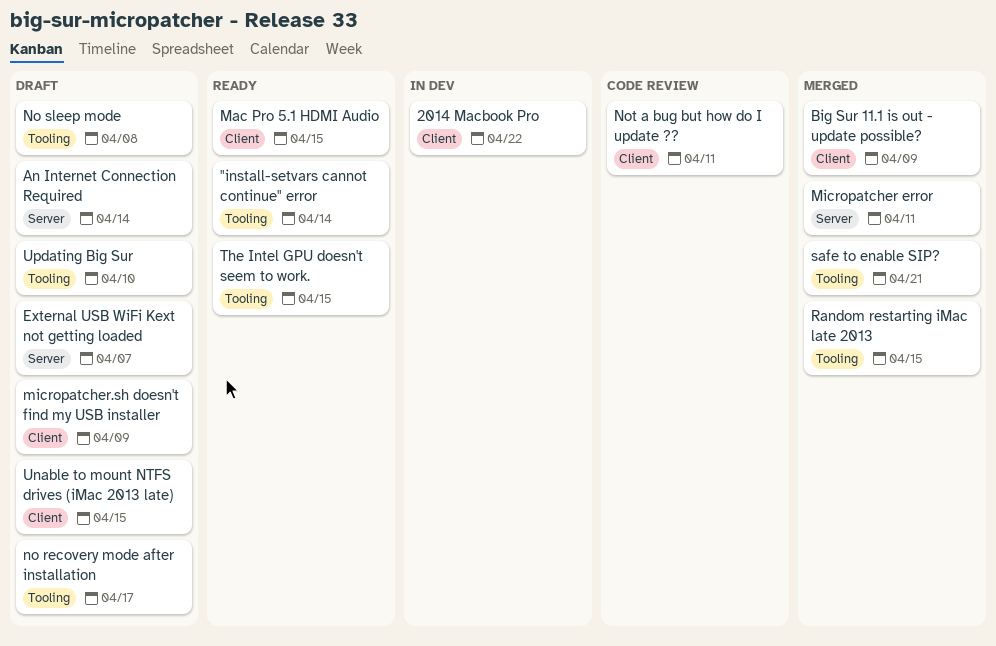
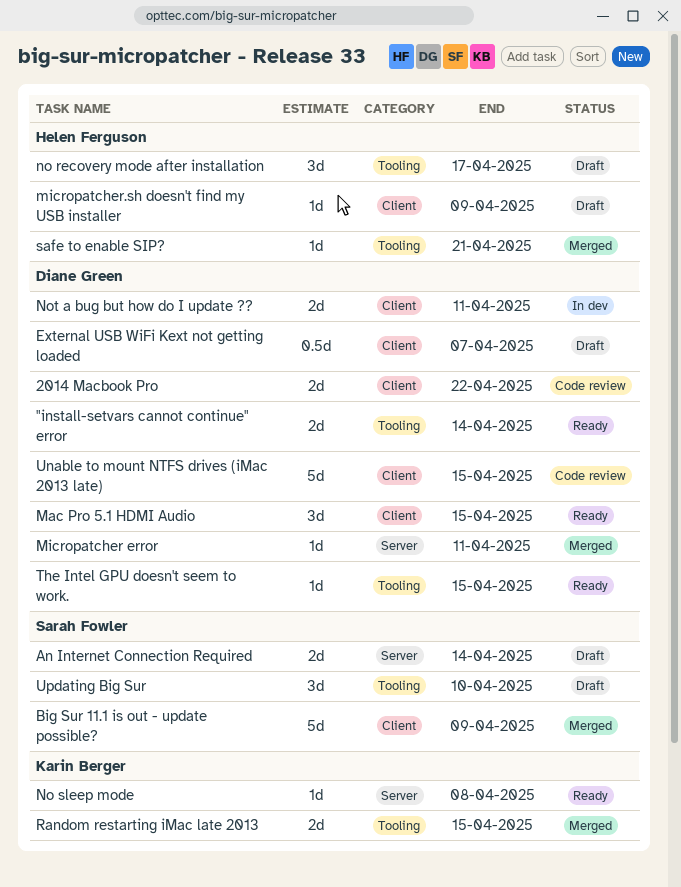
2014 Macbook Pro, status: In dev -> Code review
External USB WiFi Kext not getting loaded, label: Server -> Client
No sleep mode, status: Draft -> Ready
No sleep mode, label: Tooling -> Server
Not a bug but how do I update ??, status: Code review -> In dev
Unable to mount NTFS drives (iMac 2013 late), status: Draft -> Code review

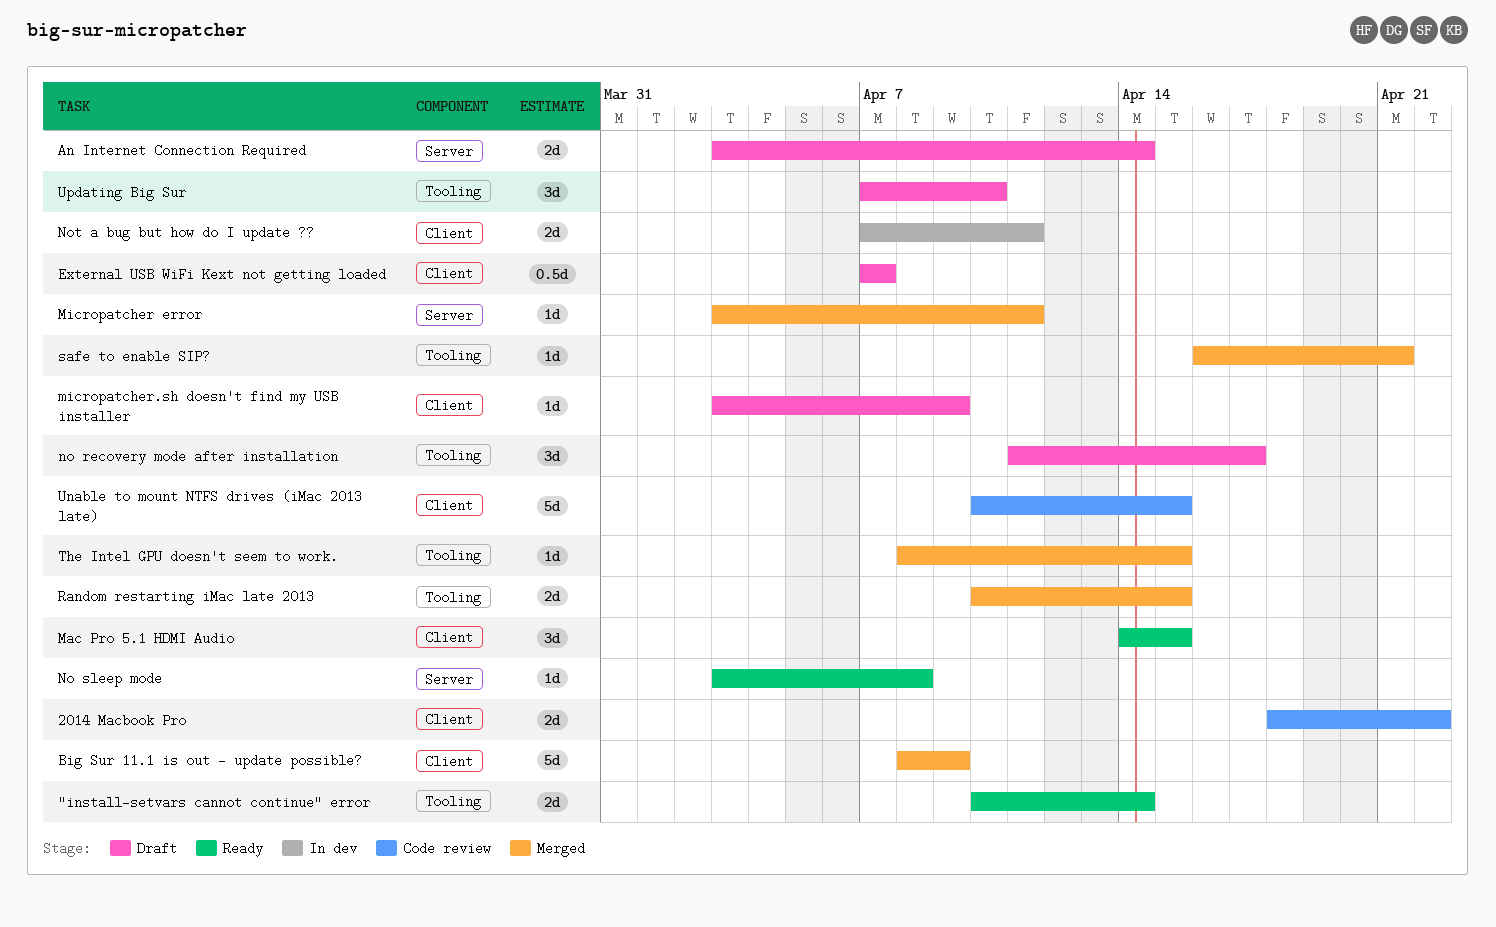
The Intel GPU doesn't seem to work., status: Ready -> Merged

